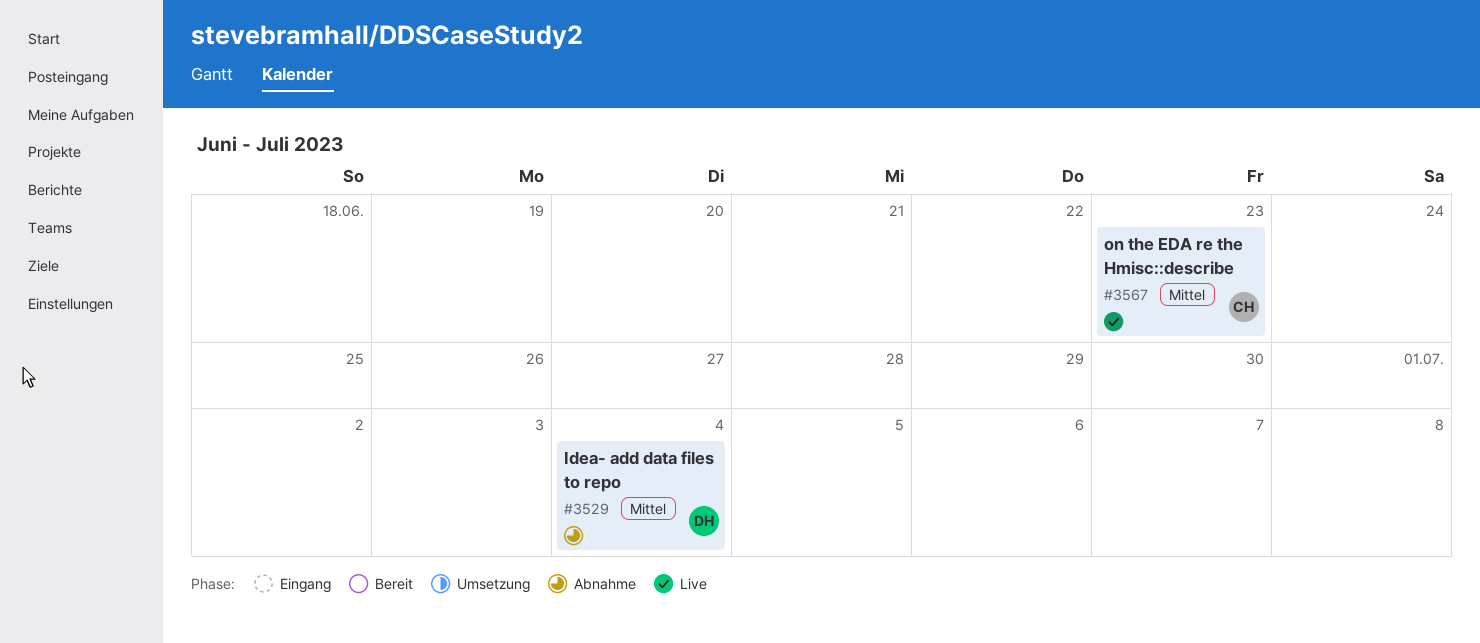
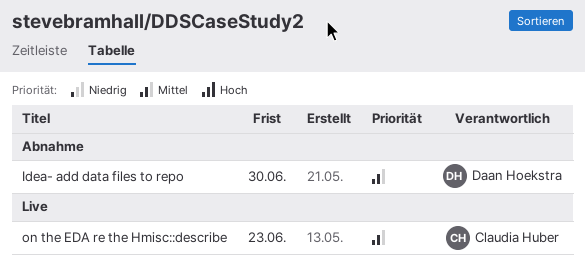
Idea- add data files to repo, due: Jul 4 -> Jun 30

